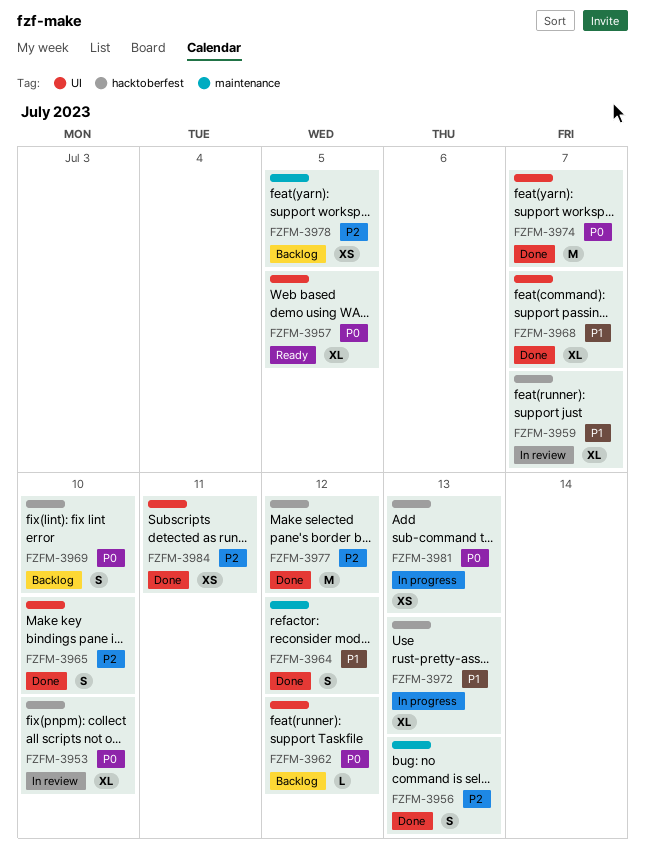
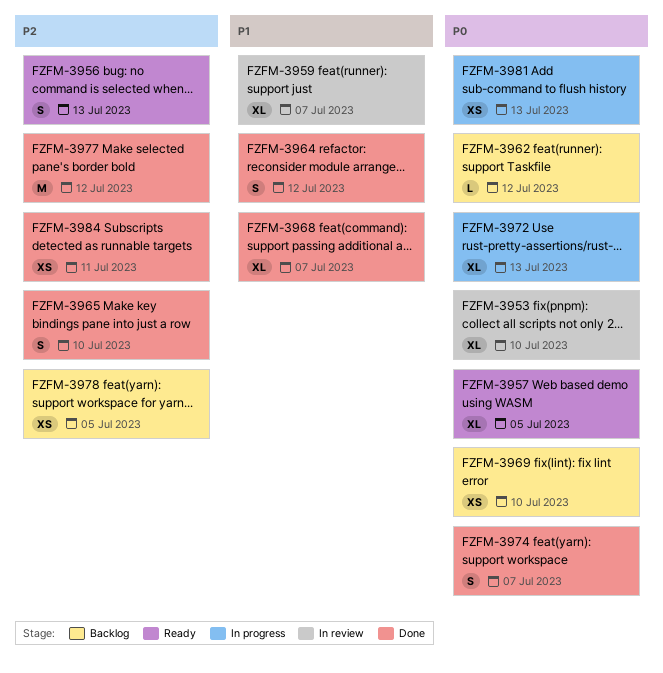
FZFM-3956, status: Done -> Ready
FZFM-3969, estimate: S -> XS
FZFM-3972, priority: P1 -> P0
FZFM-3974, estimate: M -> S

